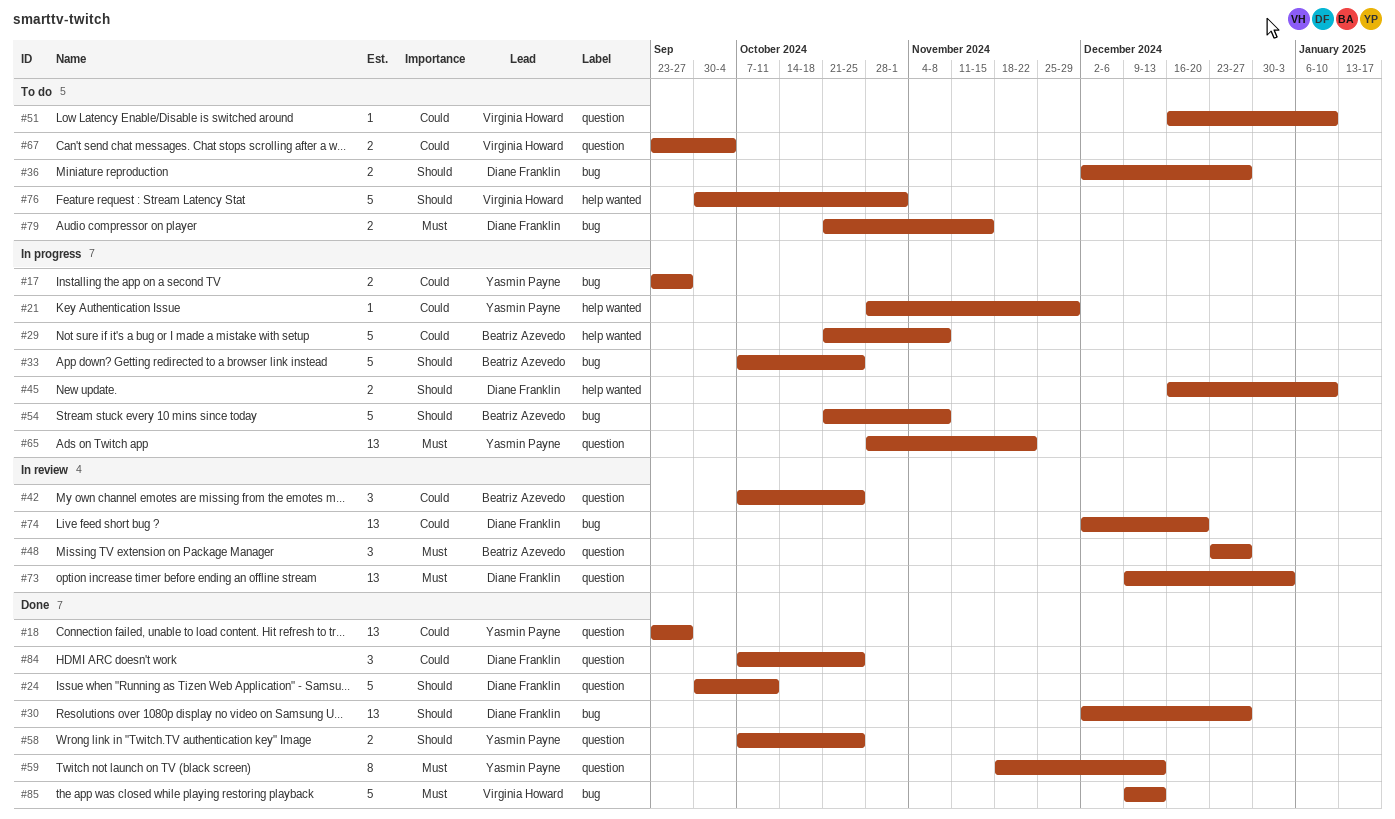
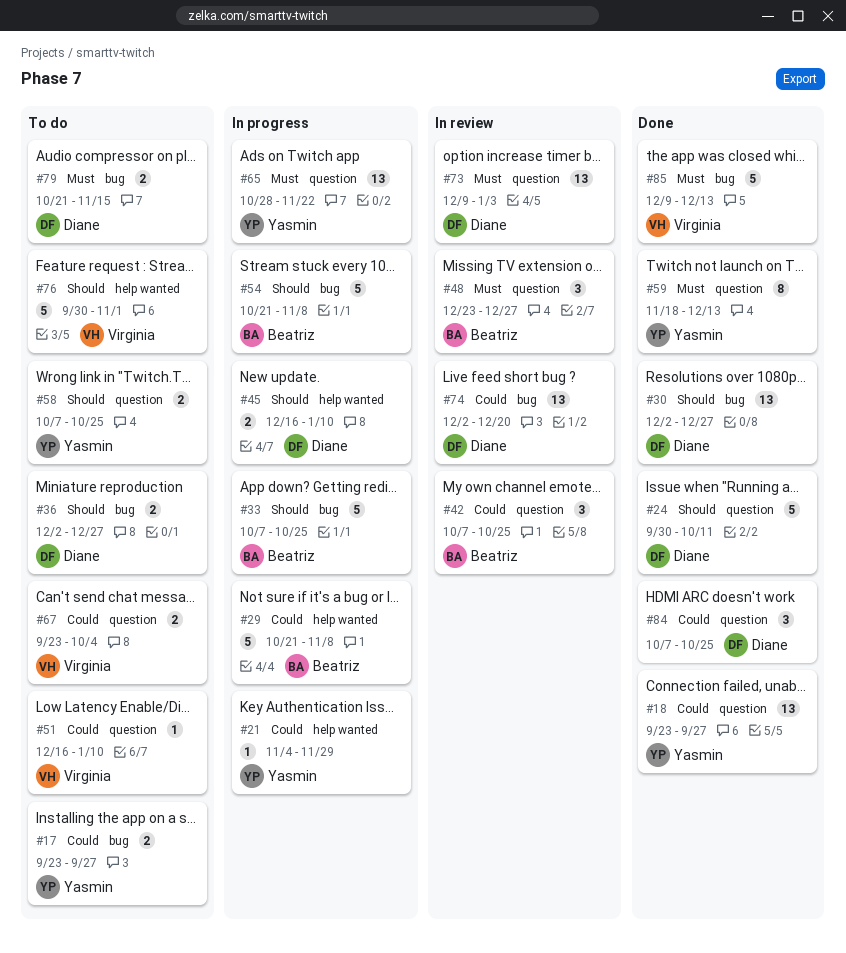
#17, status: In progress -> To do
#21, start: Oct 28 -> Nov 4
#58, status: Done -> To do

